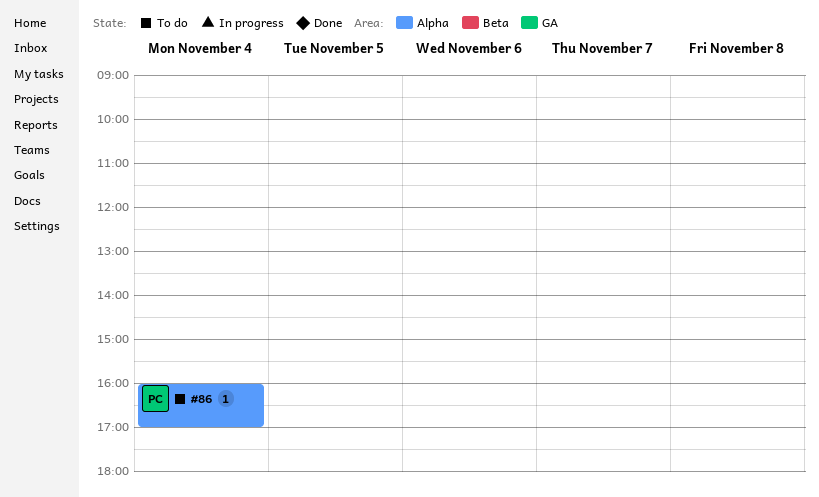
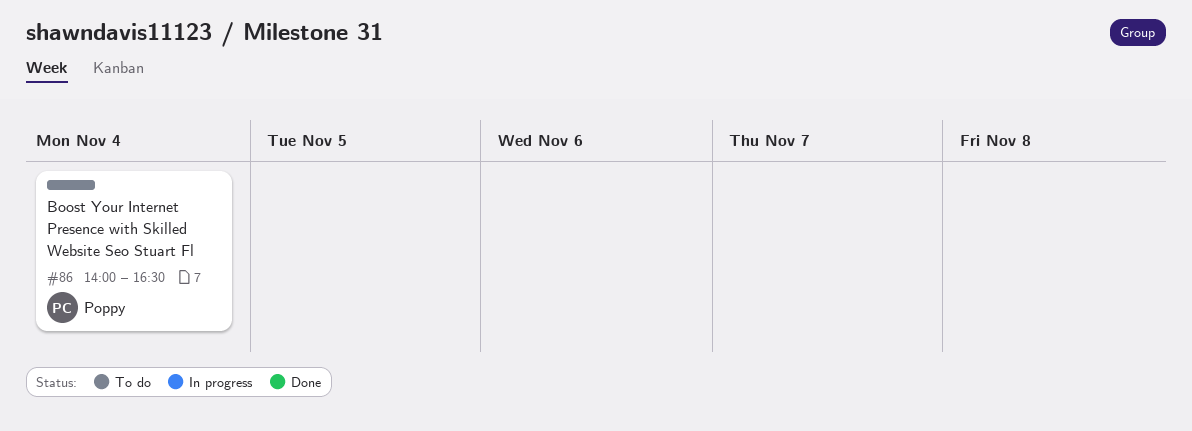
#86, begins: 16:00 -> 14:00
#86, ends: 17:00 -> 16:30

